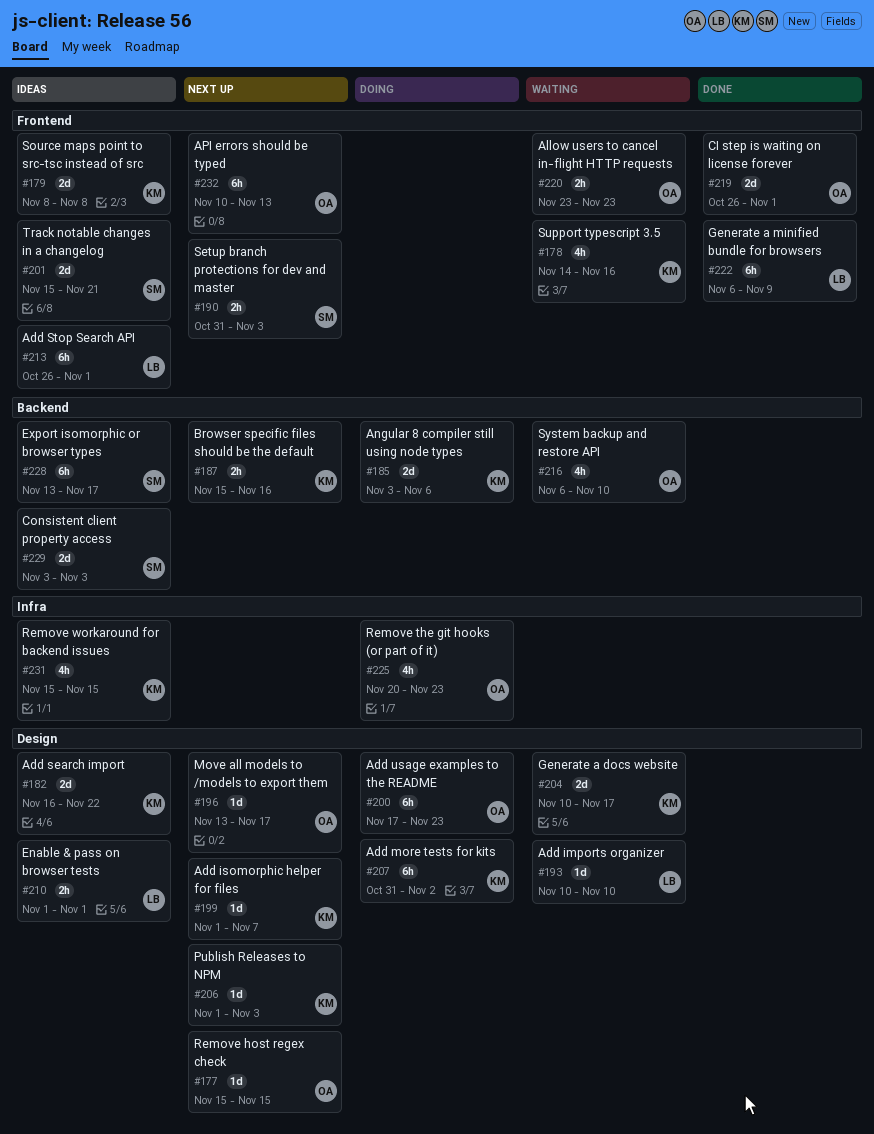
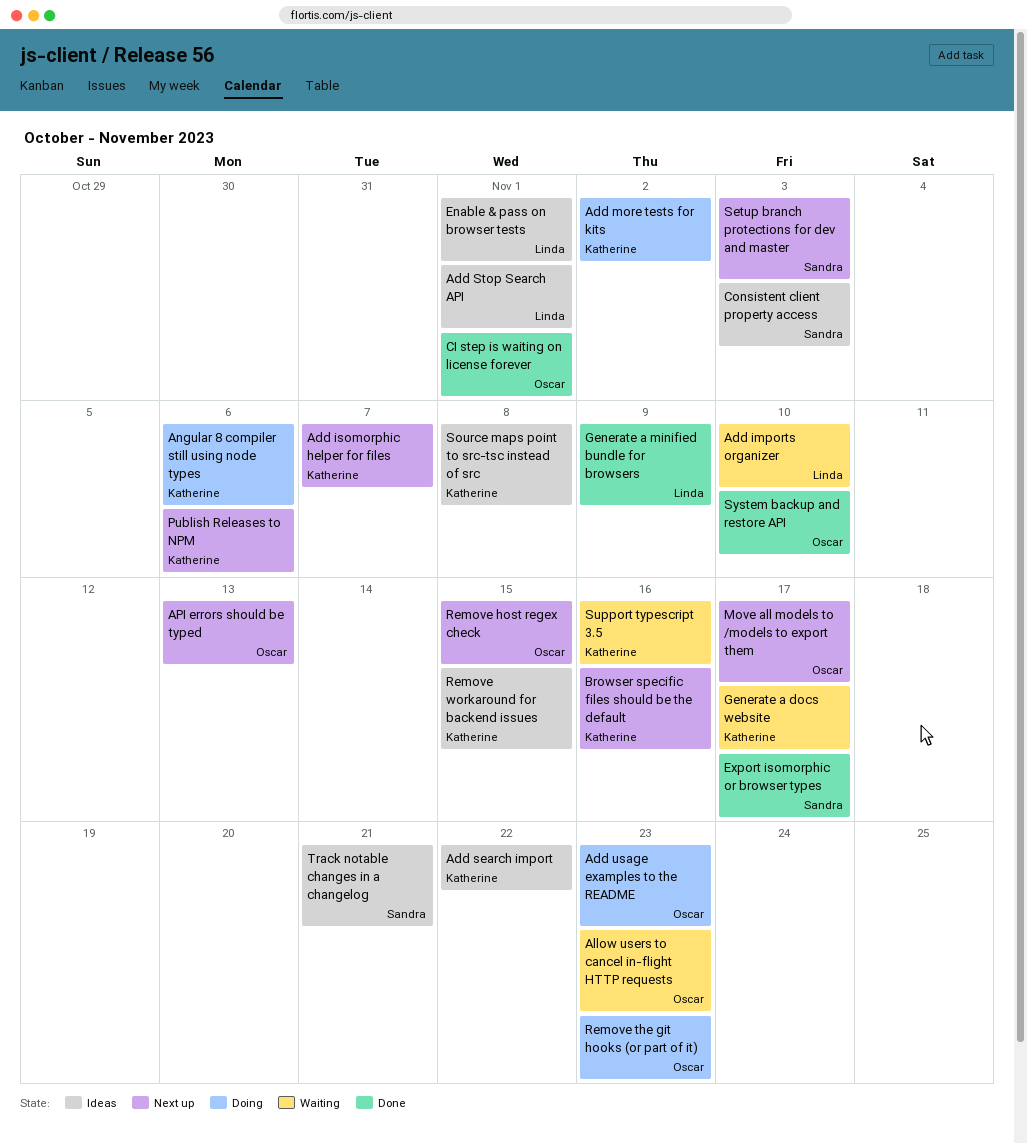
Export isomorphic or browser types, status: Ideas -> Done
Publish Releases to NPM, due: Nov 3 -> Nov 6
System backup and restore API, status: Waiting -> Done

